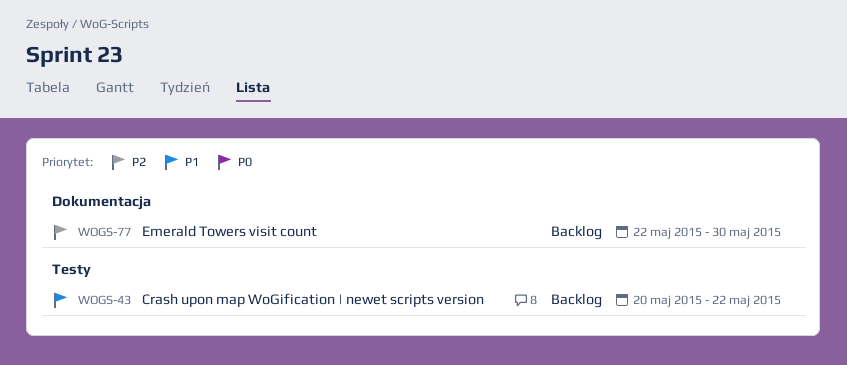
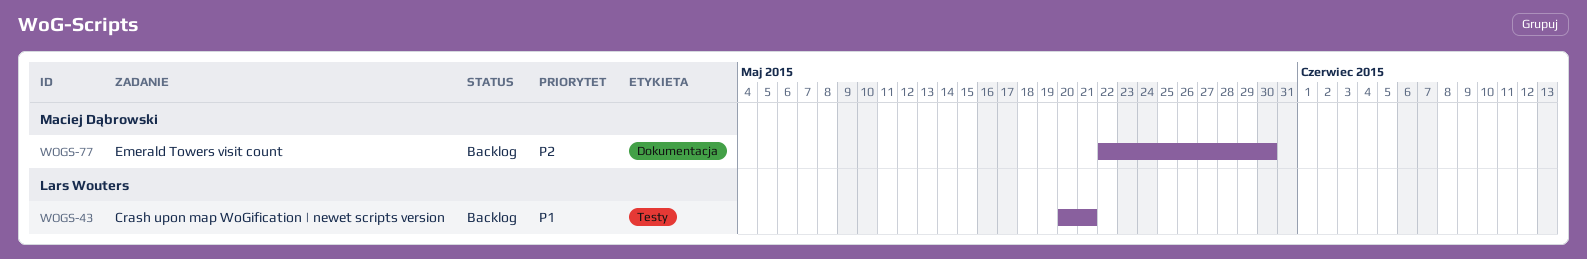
WOGS-43, due: May 22 -> May 21

